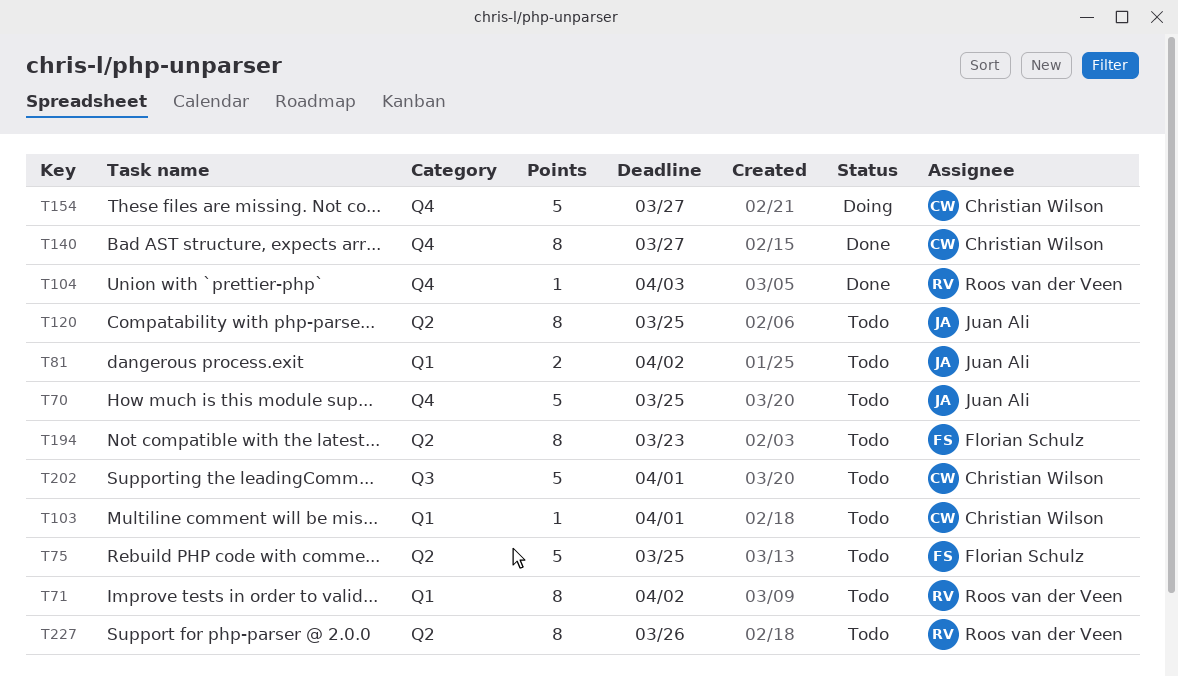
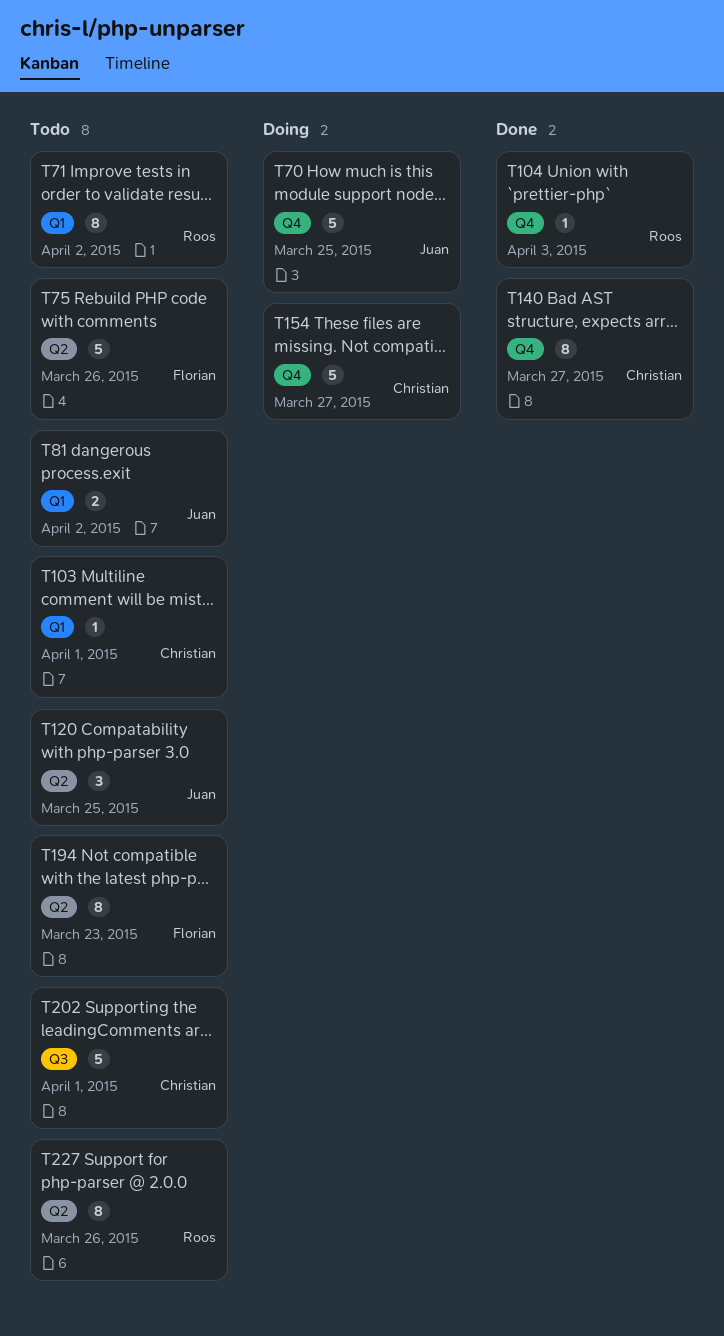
T70, status: Todo -> Doing
T75, due: Mar 25 -> Mar 26
T120, estimate: 8 -> 3

